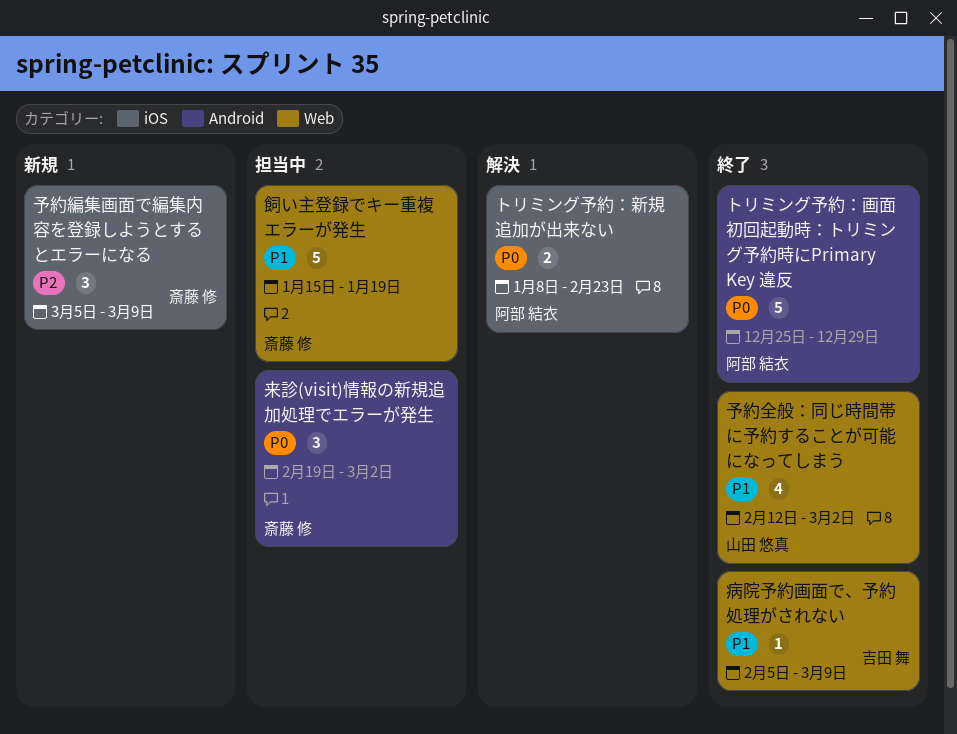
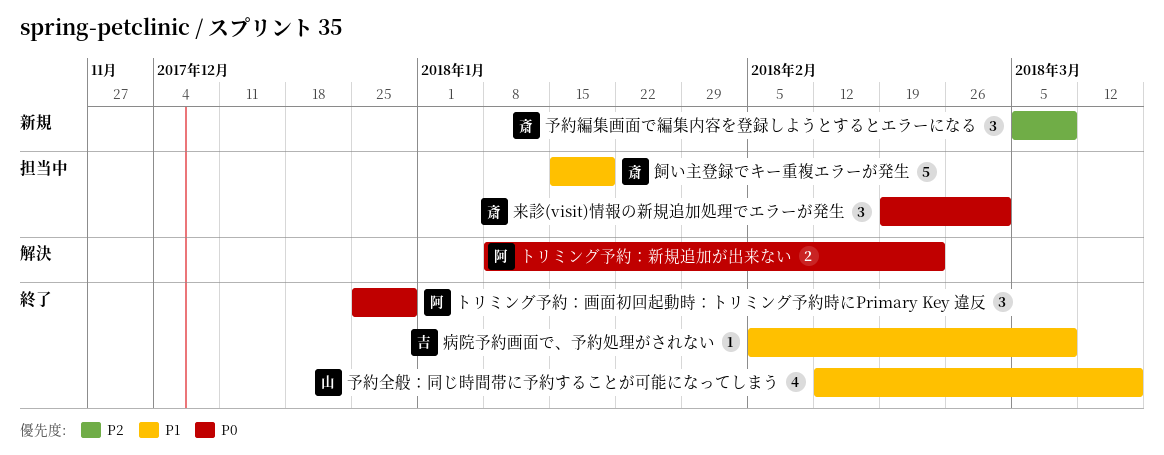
トリミング予約：画面初回起動時：トリミング予約時にPrimary Key 違反, estimate: 5 -> 3
予約全般：同じ時間帯に予約することが可能になってしまう, due: Mar 2 -> Mar 16

